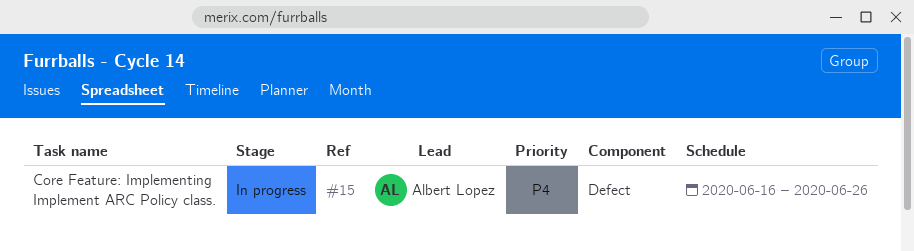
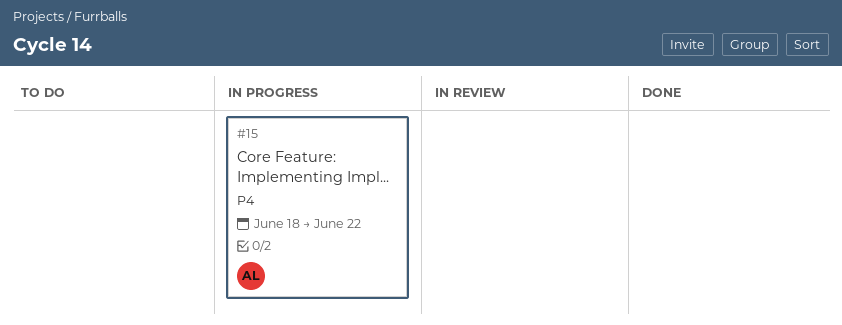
#15, start: Jun 16 -> Jun 18
#15, due: Jun 26 -> Jun 22

